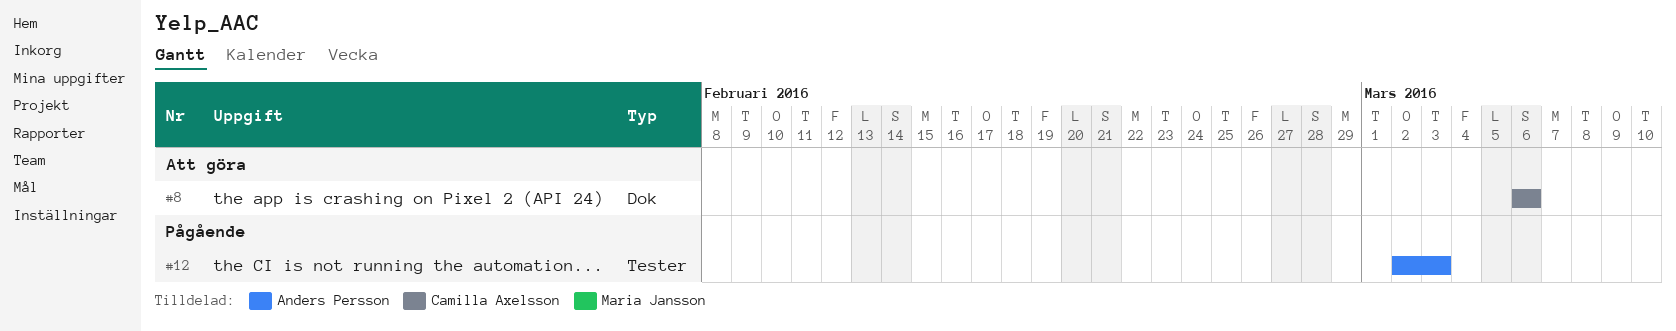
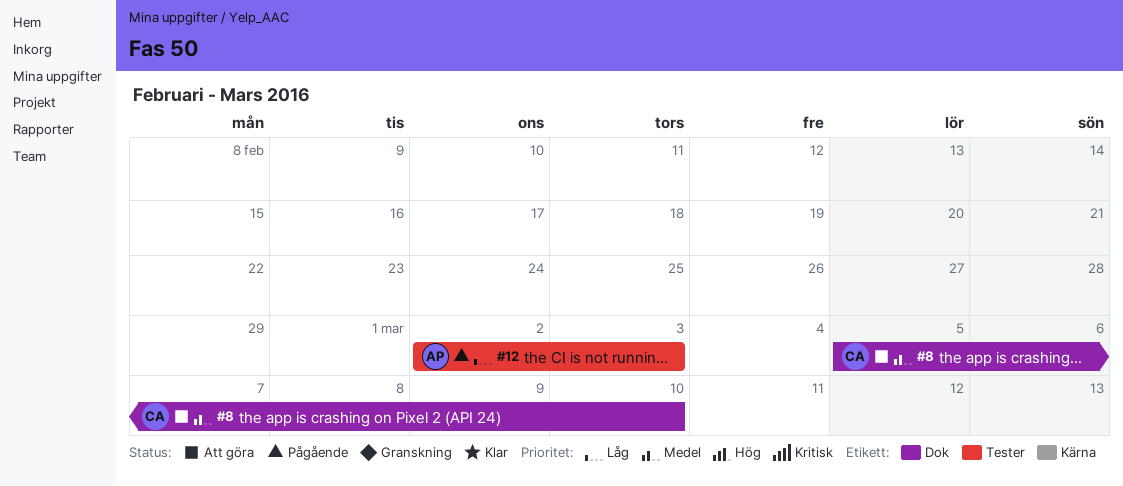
#8, start: Mar 6 -> Mar 5
#8, due: Mar 6 -> Mar 10

